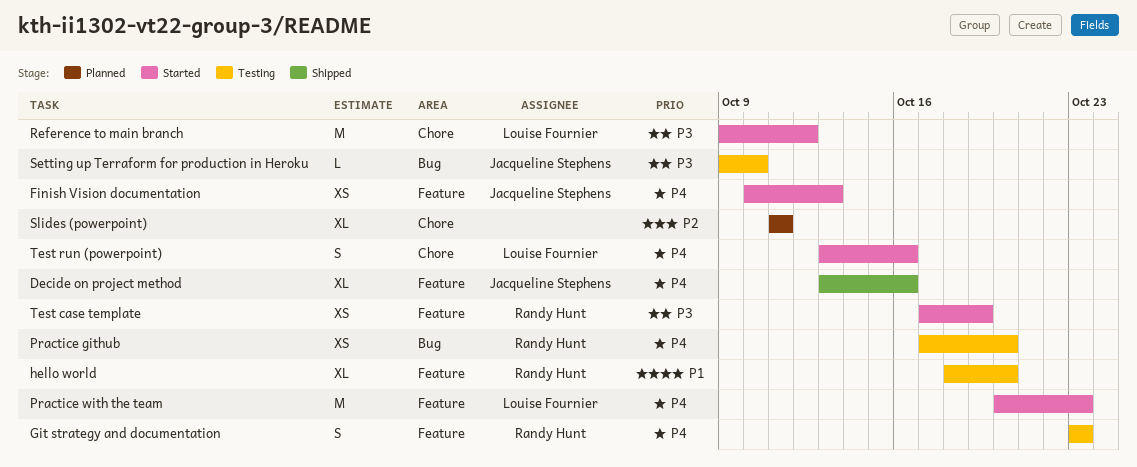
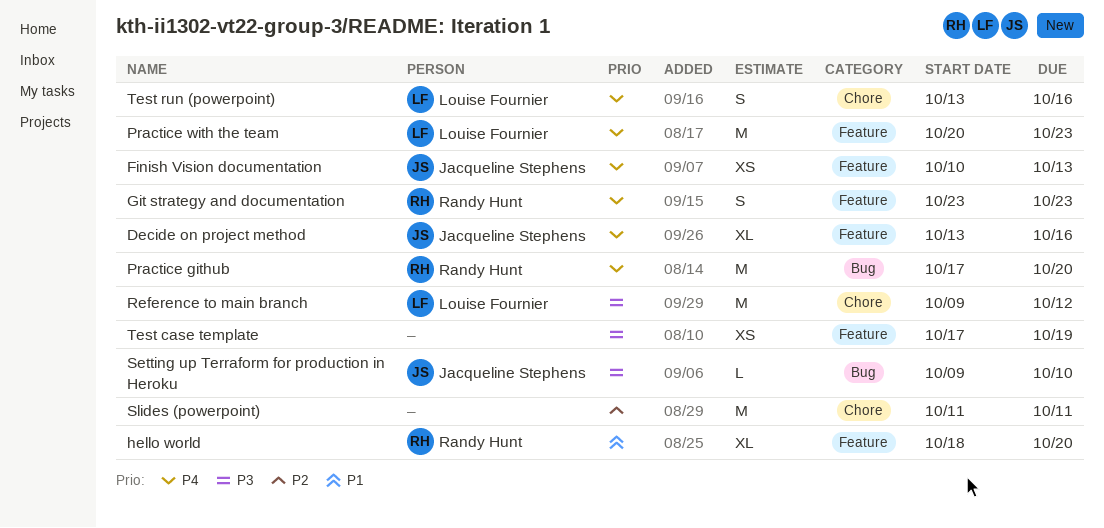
Practice github, estimate: XS -> M
Slides (powerpoint), estimate: XL -> M
Test case template, owner: Randy Hunt -> none

